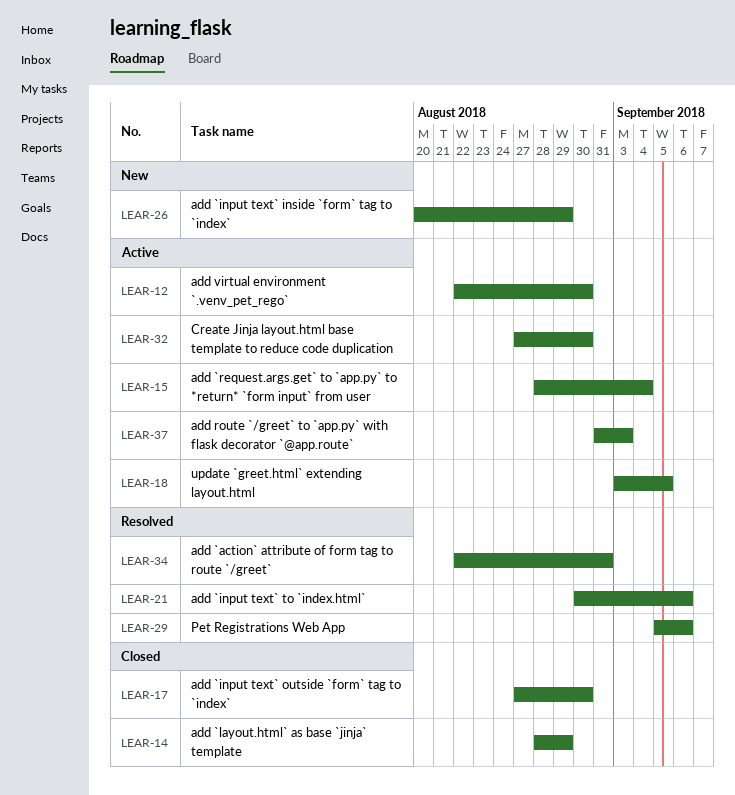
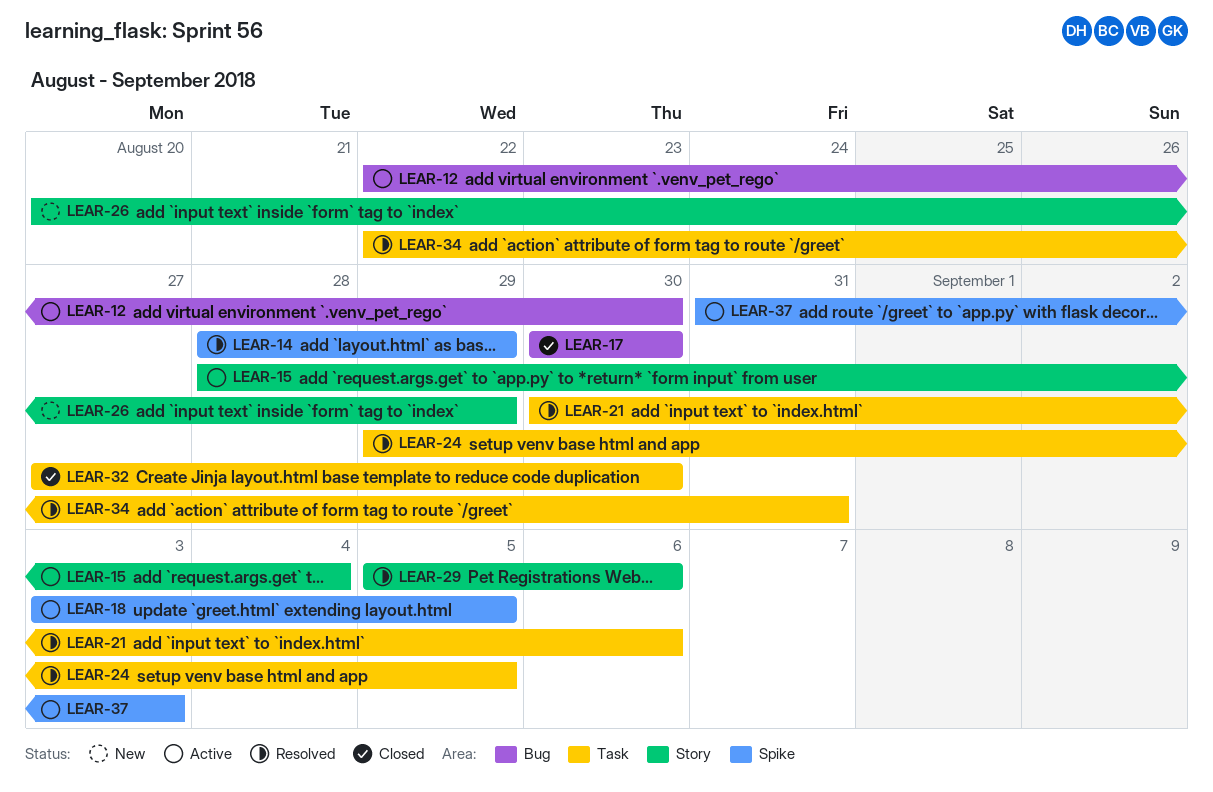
LEAR-14, status: Closed -> Resolved
LEAR-17, start: Aug 27 -> Aug 30
LEAR-24: none -> present
LEAR-32, status: Active -> Closed

